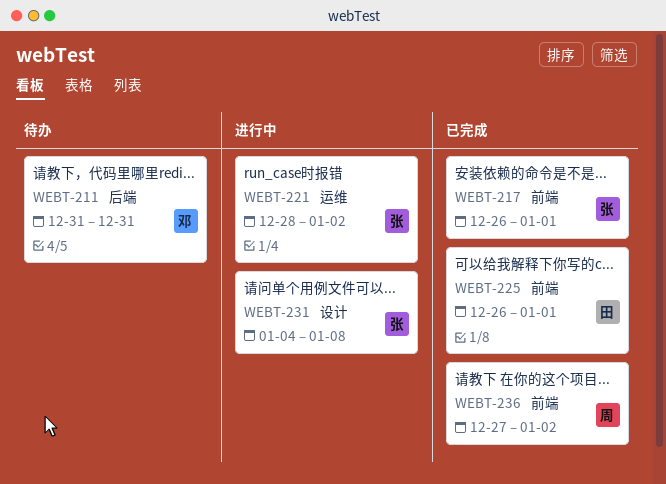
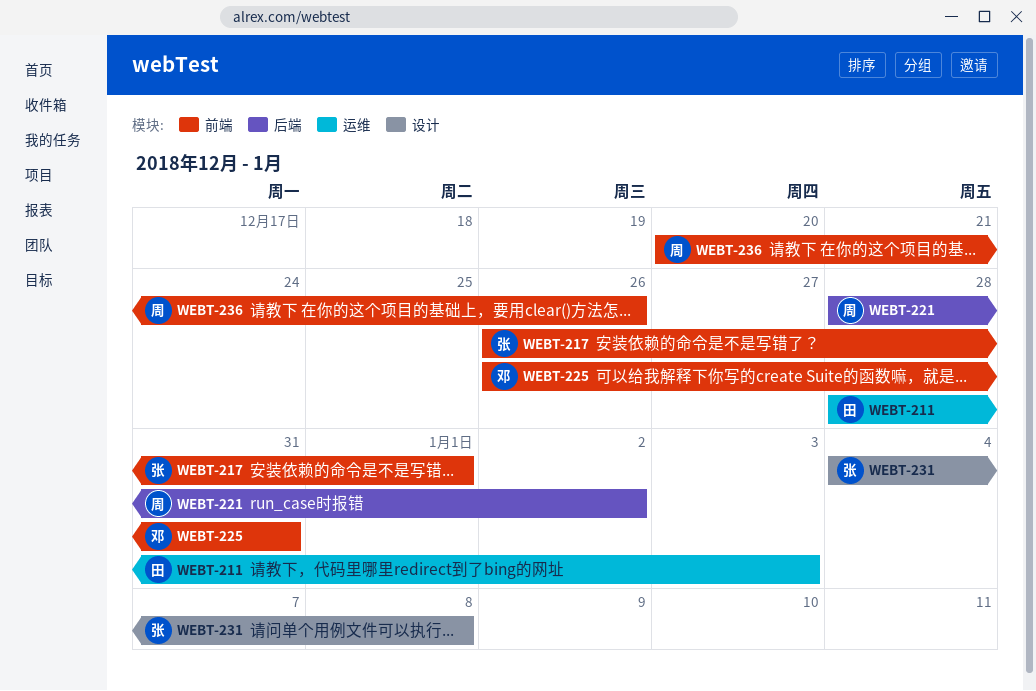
WEBT-211, owner: 邓 -> 田
WEBT-211, label: 后端 -> 运维
WEBT-211, start: Dec 31 -> Dec 28
WEBT-211, due: Dec 31 -> Jan 3
WEBT-221, owner: 张 -> 周
WEBT-221, label: 运维 -> 后端
WEBT-225, owner: 田 -> 邓
WEBT-225, due: Jan 1 -> Dec 31
WEBT-236, start: Dec 27 -> Dec 20
WEBT-236, due: Jan 2 -> Dec 26

